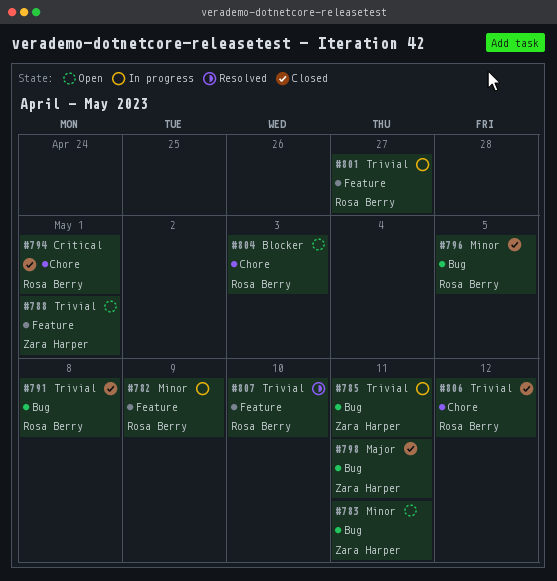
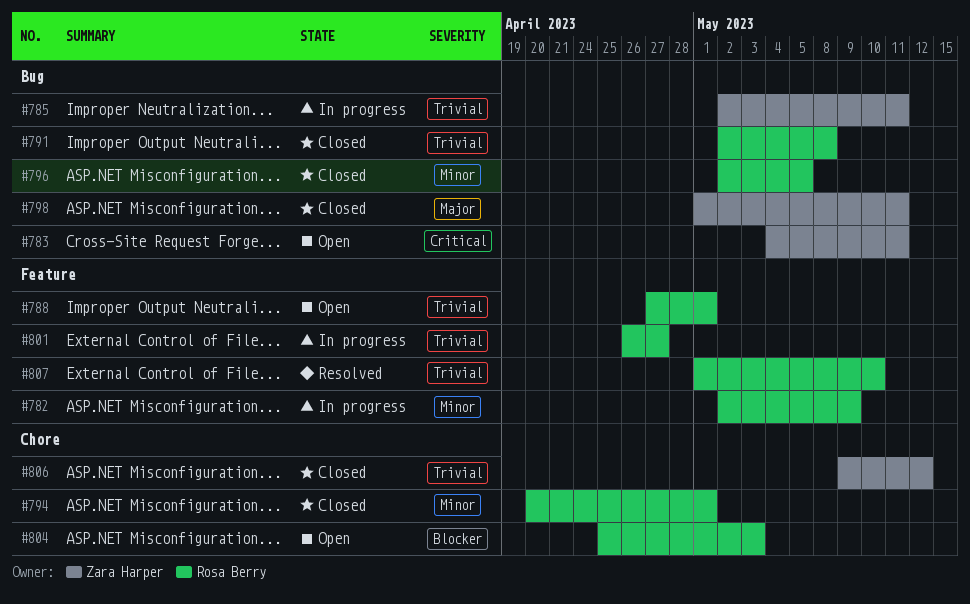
#783, priority: Minor -> Critical
#788, owner: Zara Harper -> Rosa Berry
#794, priority: Critical -> Minor
#806, owner: Rosa Berry -> Zara Harper

